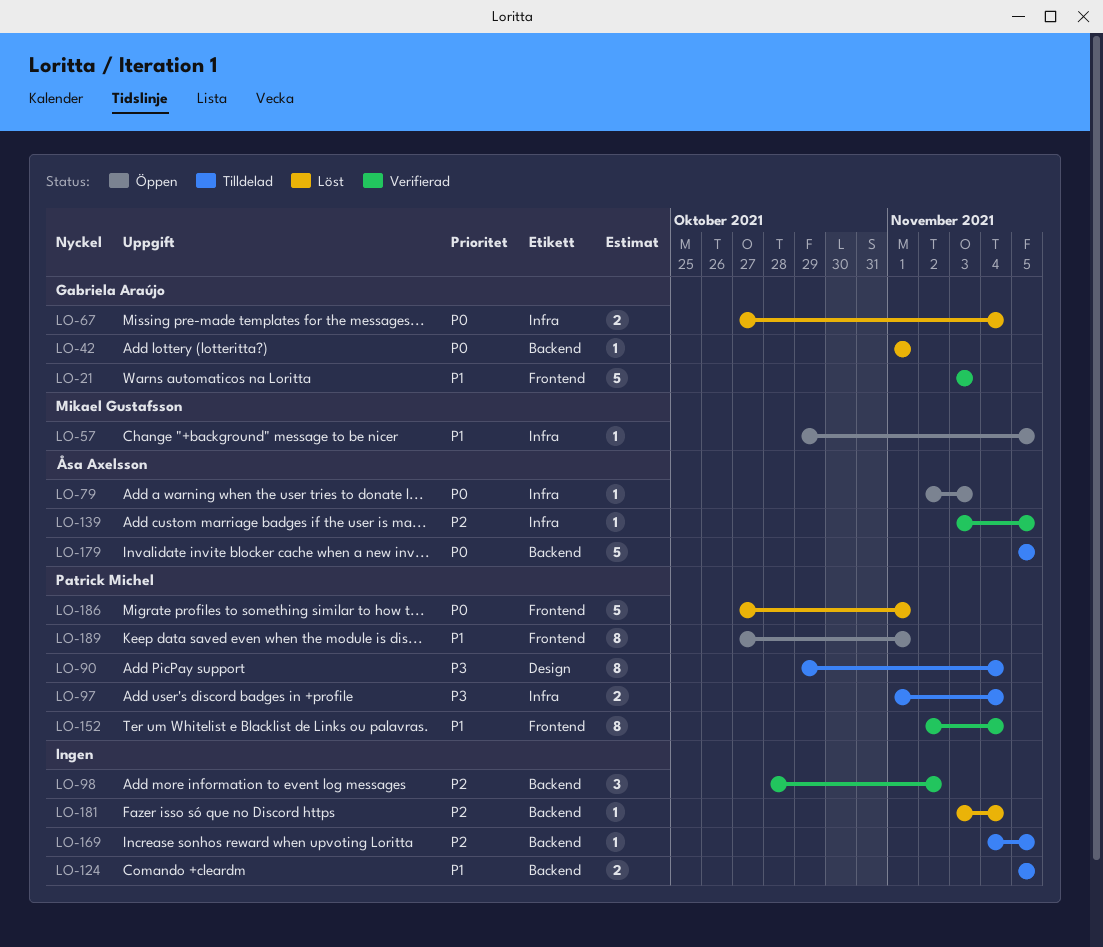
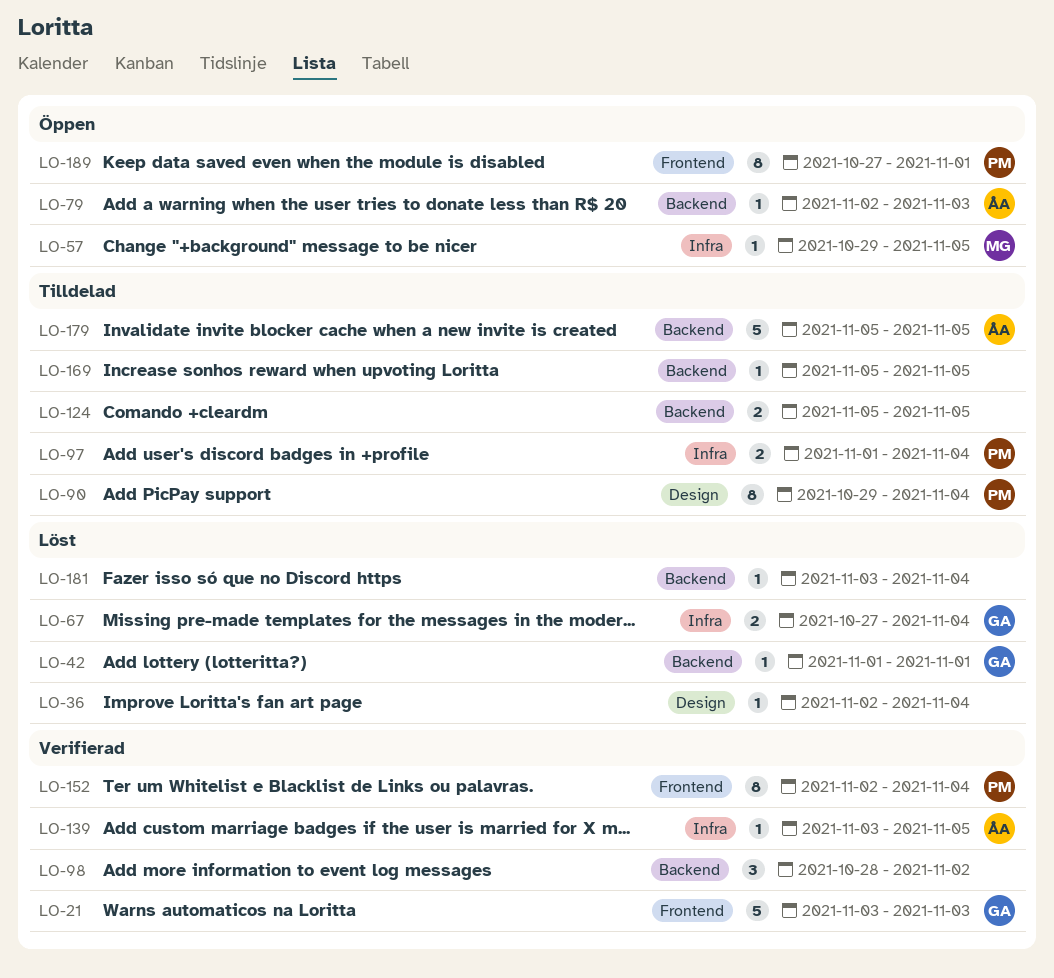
LO-36: none -> present
LO-79, label: Infra -> Backend
LO-169, start: Nov 4 -> Nov 5
LO-186: present -> none

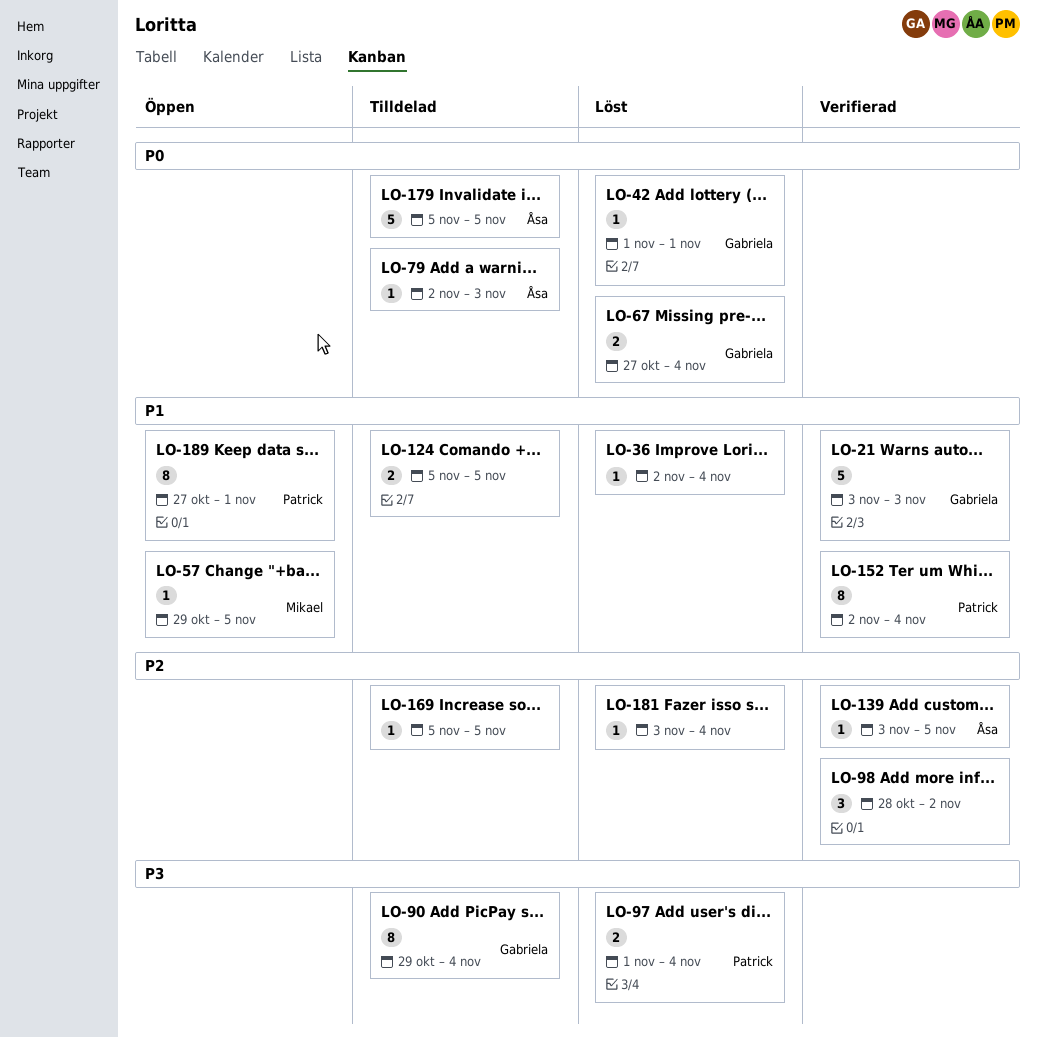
LO-79, status: Öppen -> Tilldelad
LO-90, owner: Patrick -> Gabriela
LO-97, status: Tilldelad -> Löst

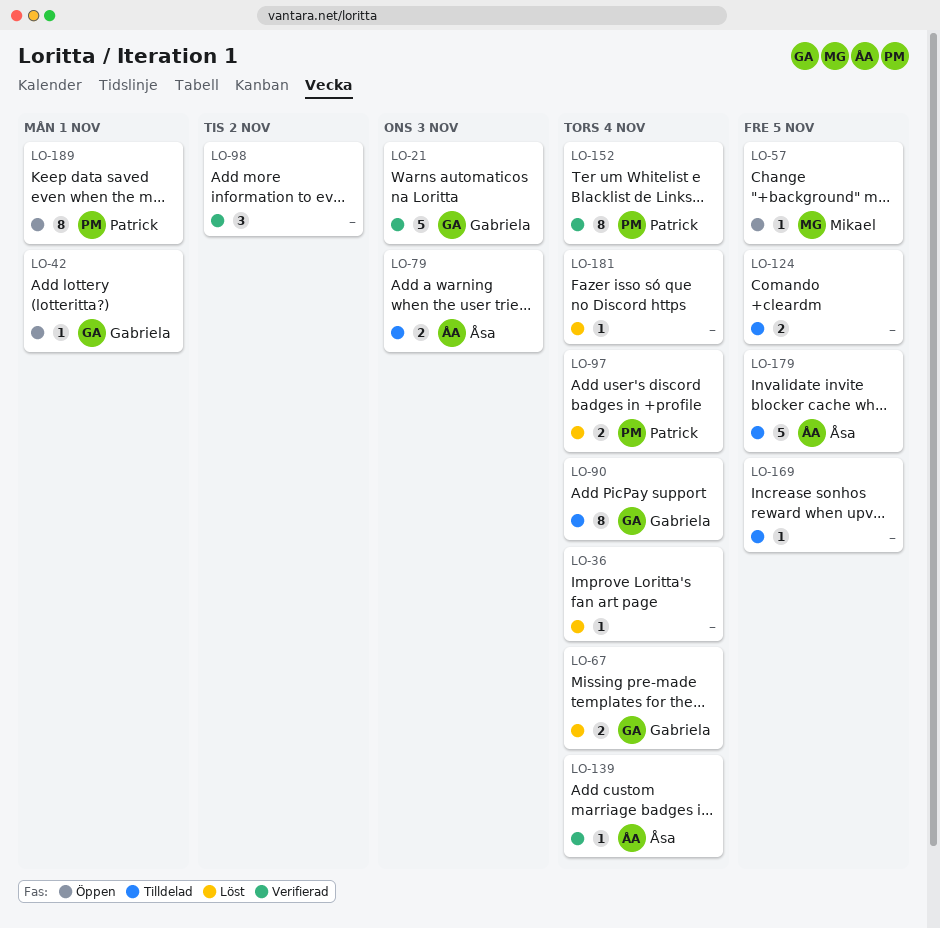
LO-42, status: Löst -> Öppen
LO-79, estimate: 1 -> 2
LO-139, due: Nov 5 -> Nov 4

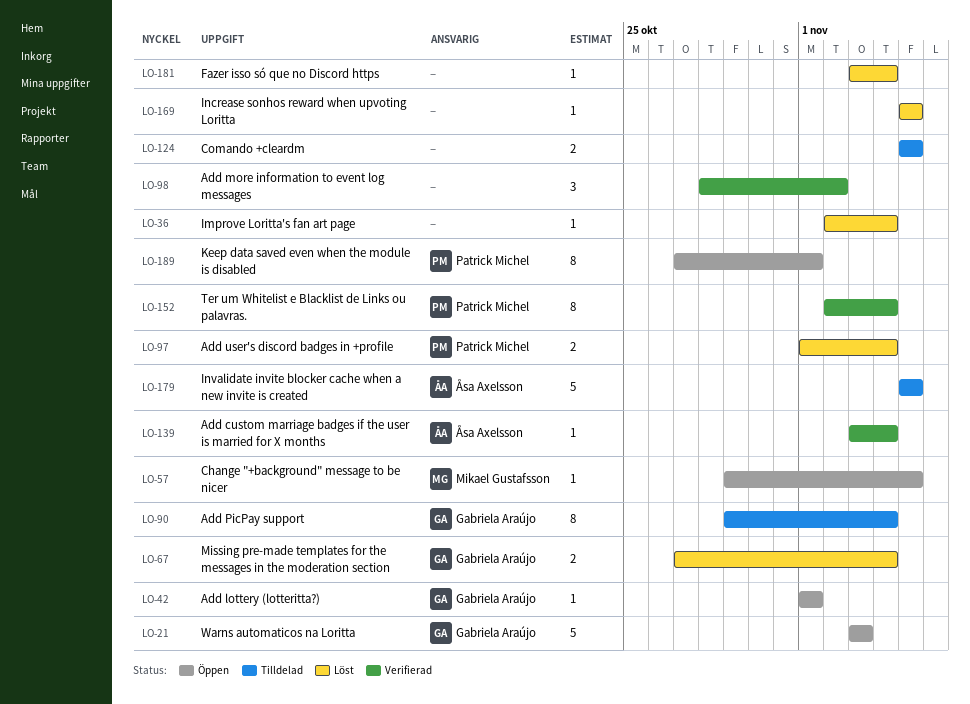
LO-21, status: Verifierad -> Öppen
LO-79: present -> none
LO-169, status: Tilldelad -> Löst

